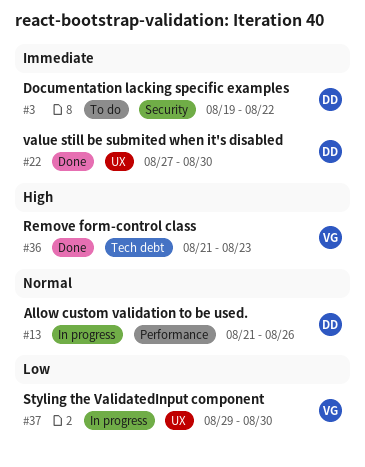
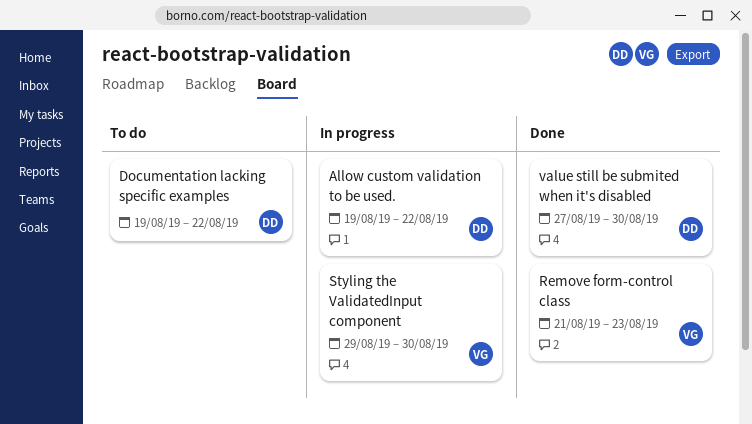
Allow custom validation to be used., start: Aug 21 -> Aug 19
Allow custom validation to be used., due: Aug 26 -> Aug 22

